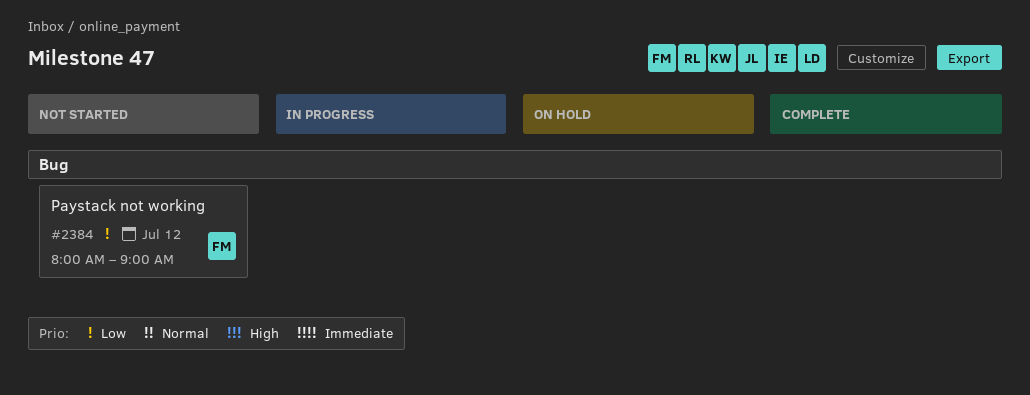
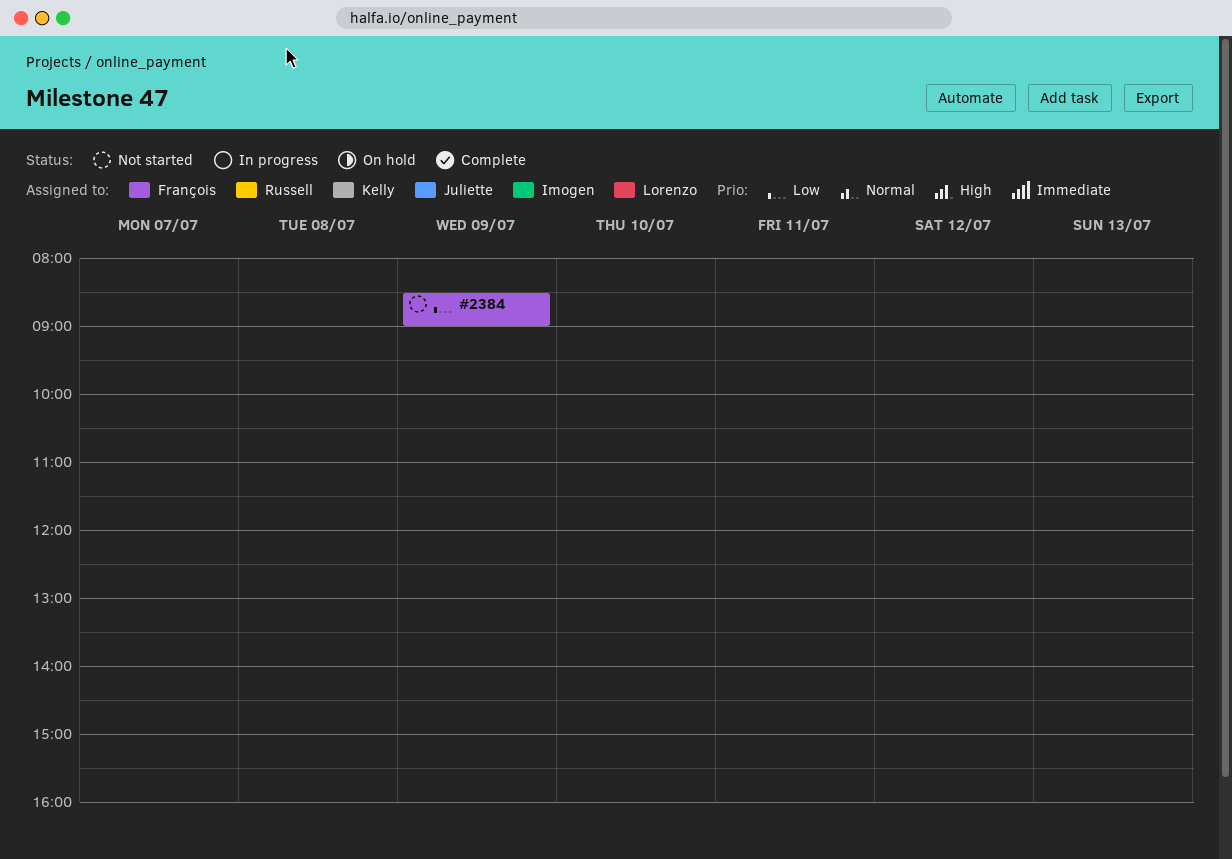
#2384, day: Jul 12 -> Jul 9
#2384, begins: 08:00 -> 08:30

